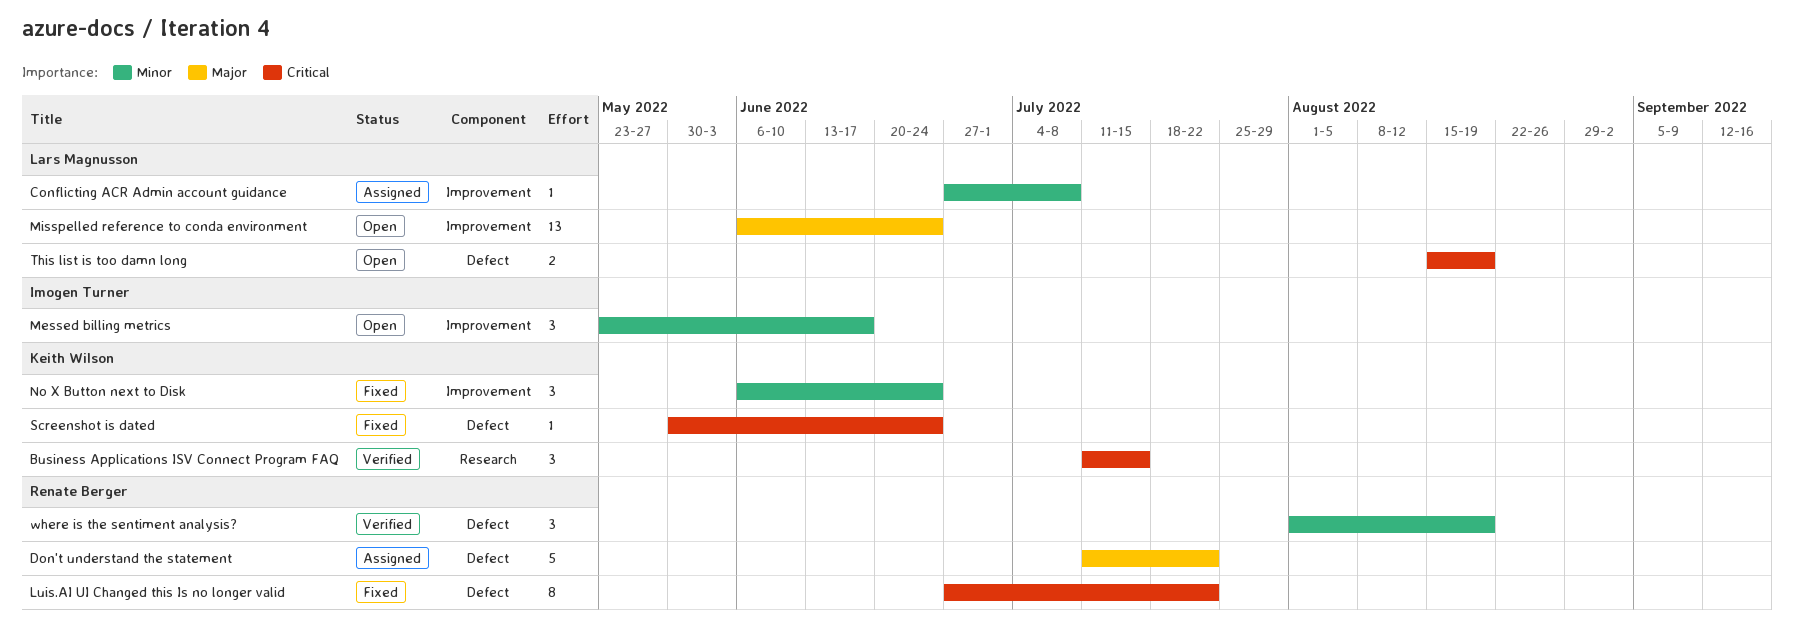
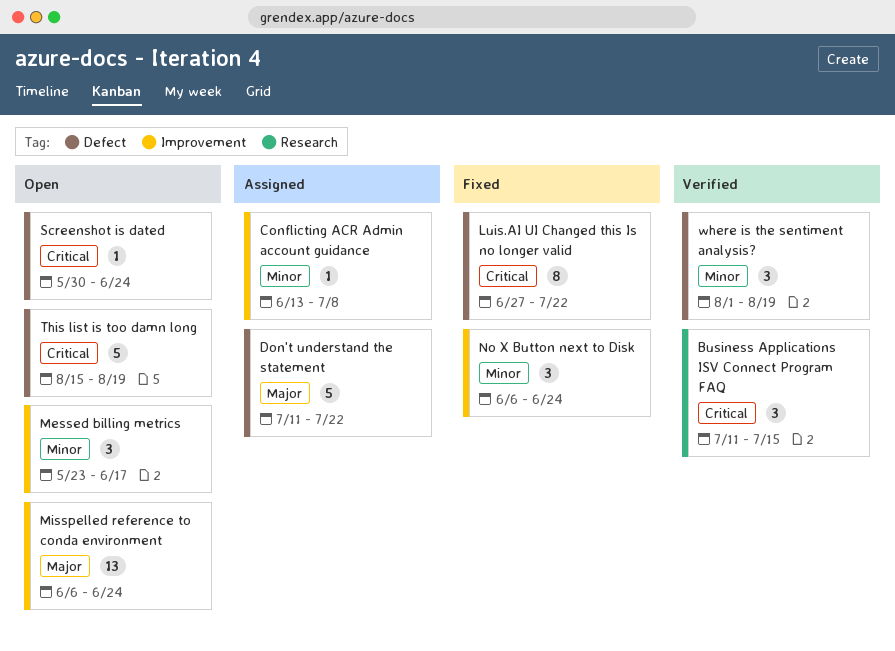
Conflicting ACR Admin account guidance, start: Jun 27 -> Jun 13
Screenshot is dated, status: Fixed -> Open
This list is too damn long, estimate: 2 -> 5

